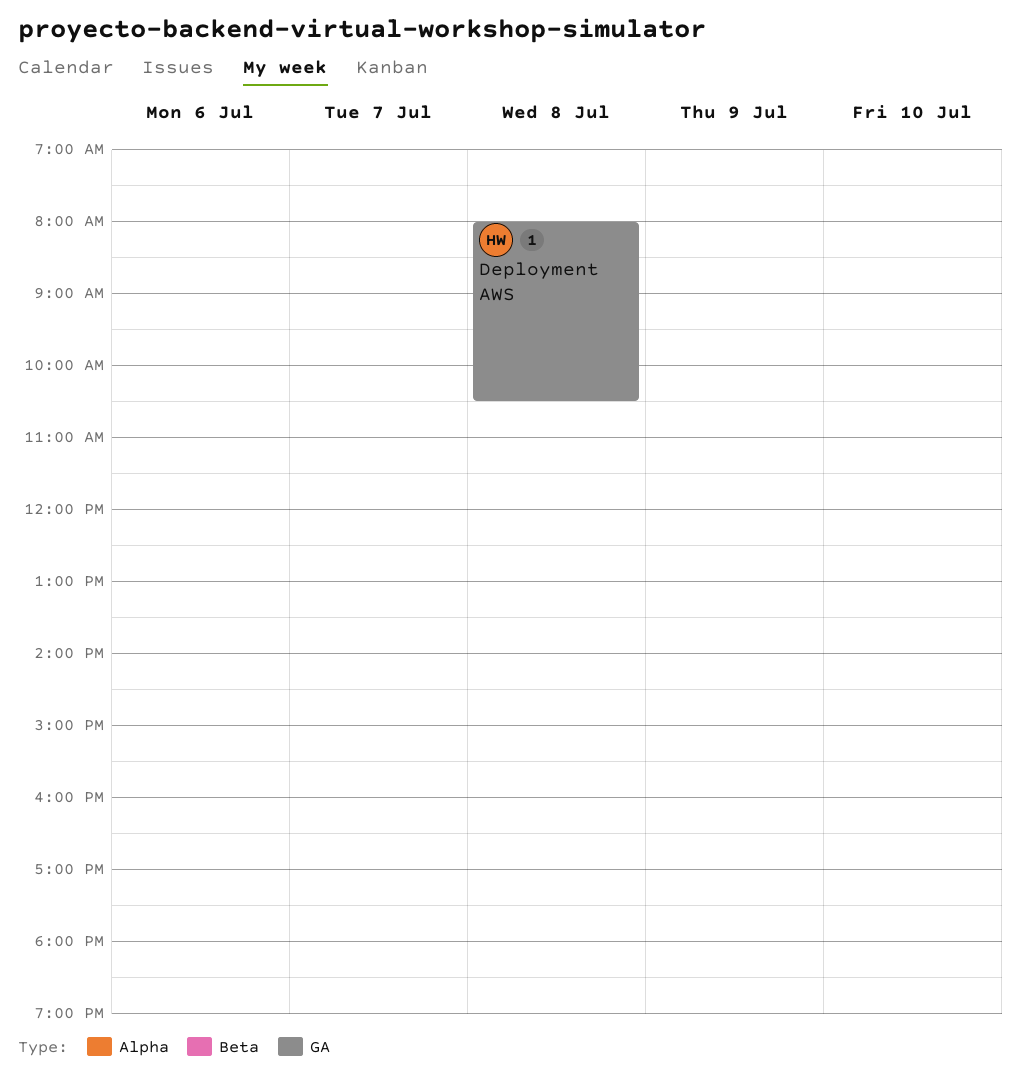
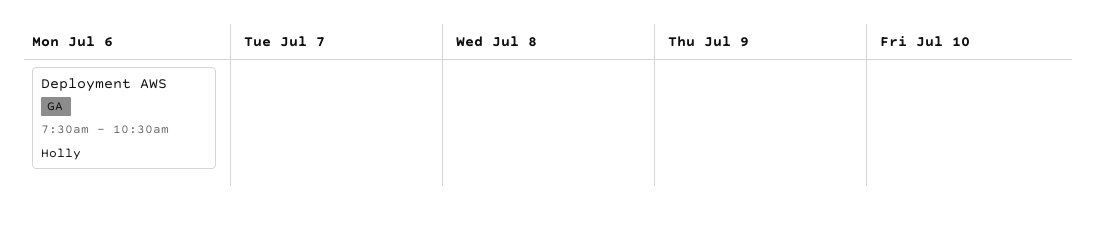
Deployment AWS, day: Jul 8 -> Jul 6
Deployment AWS, begins: 08:00 -> 07:30

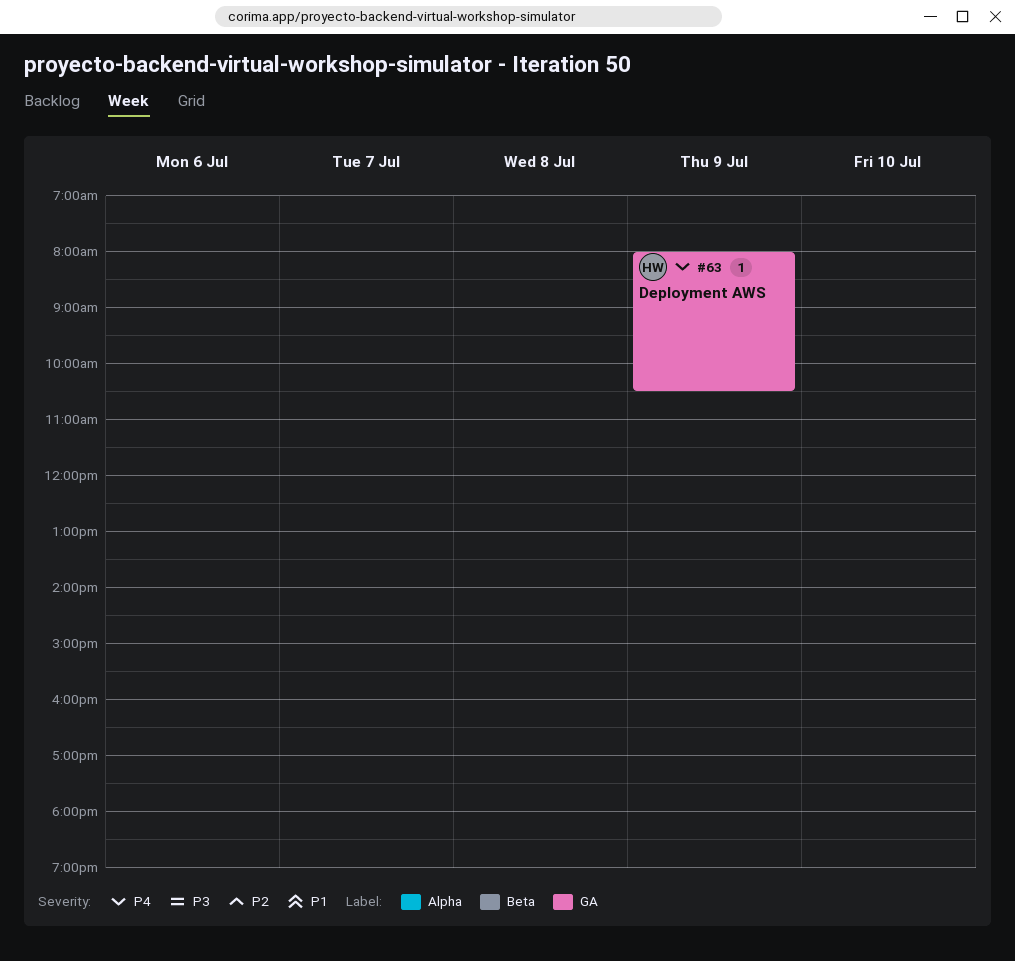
Deployment AWS, day: Jul 6 -> Jul 9
Deployment AWS, begins: 07:30 -> 08:00

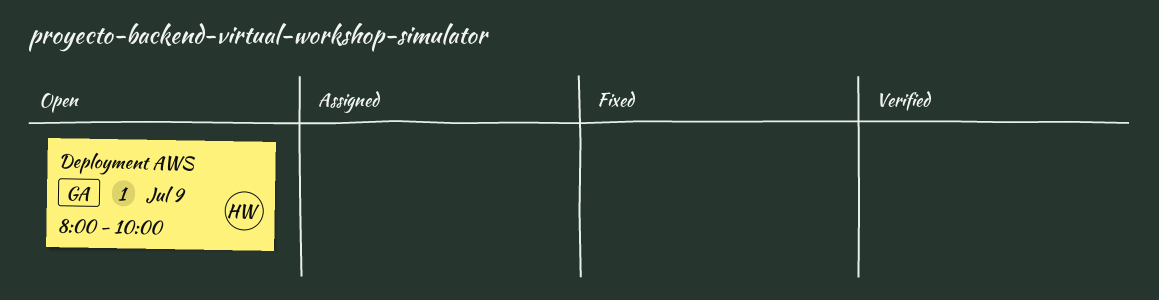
Deployment AWS, ends: 10:30 -> 10:00

